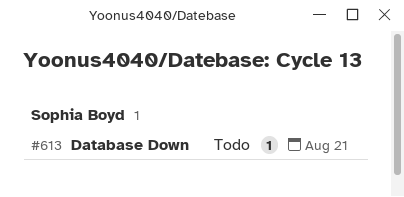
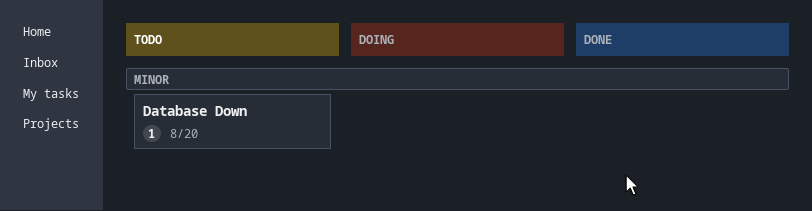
Database Down, due: Aug 21 -> Aug 20

